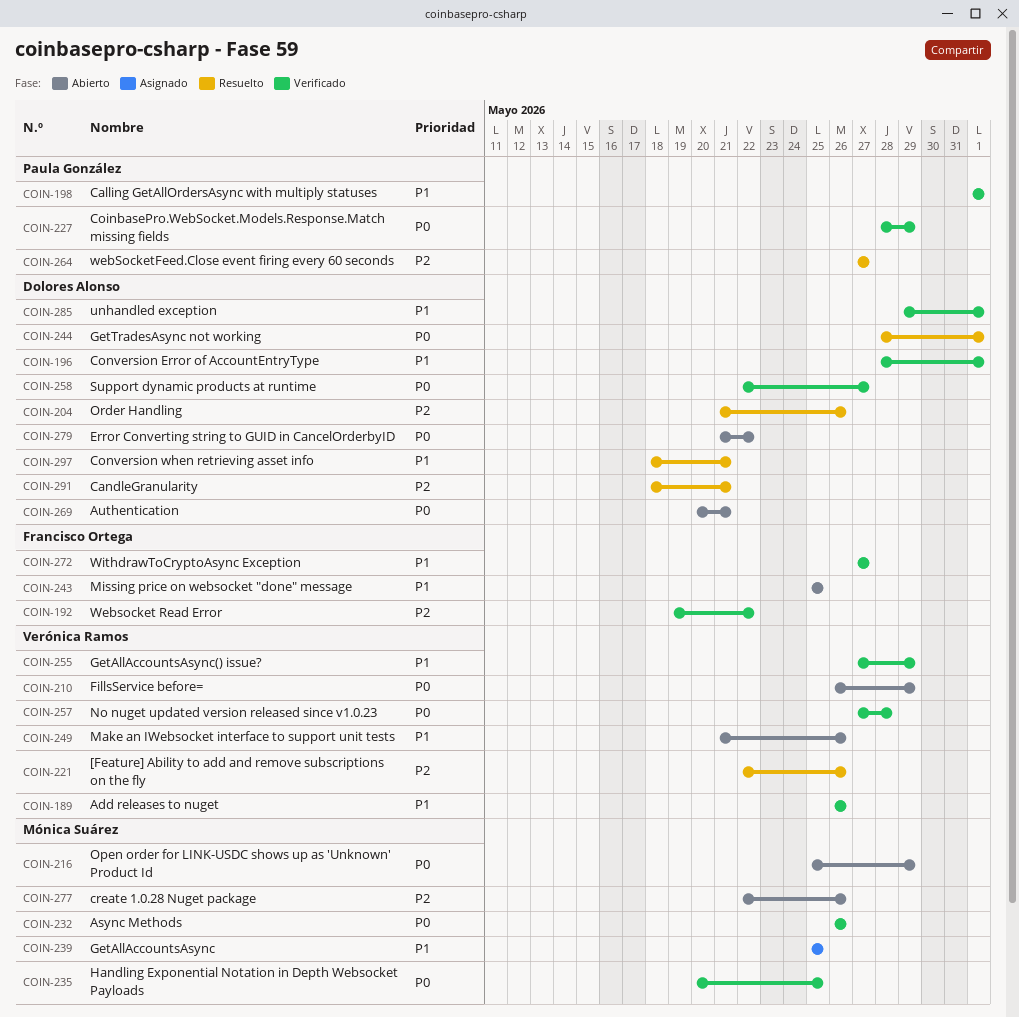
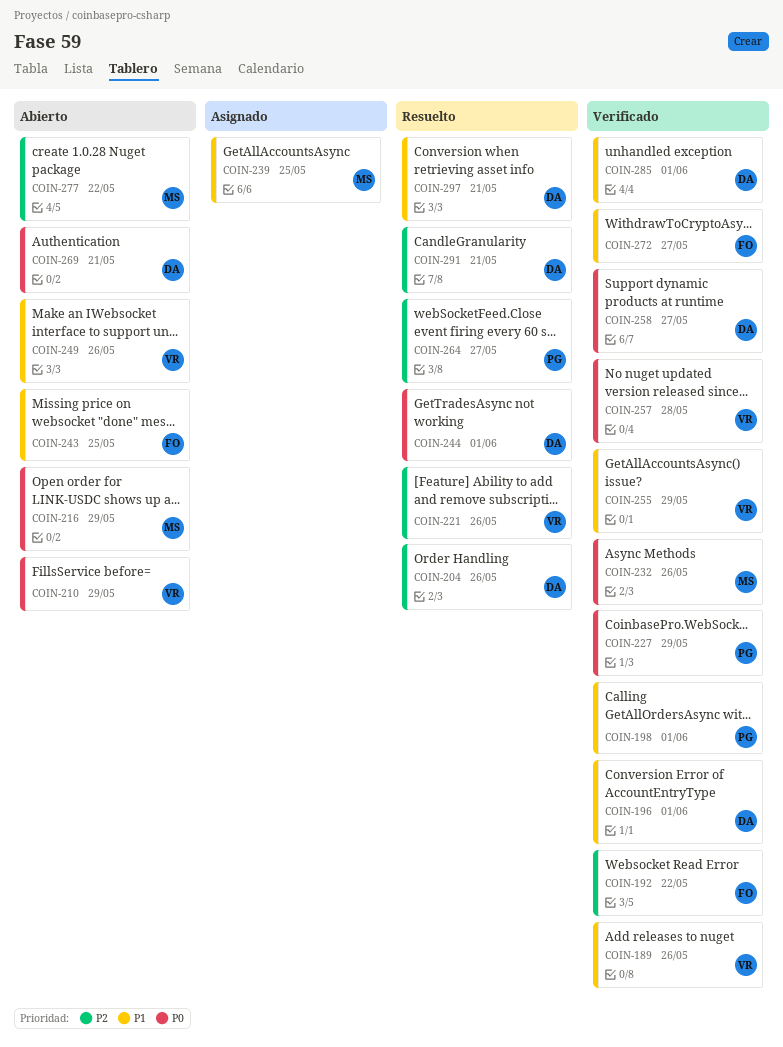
COIN-235: present -> none
COIN-277, due: May 26 -> May 22
COIN-279: present -> none

